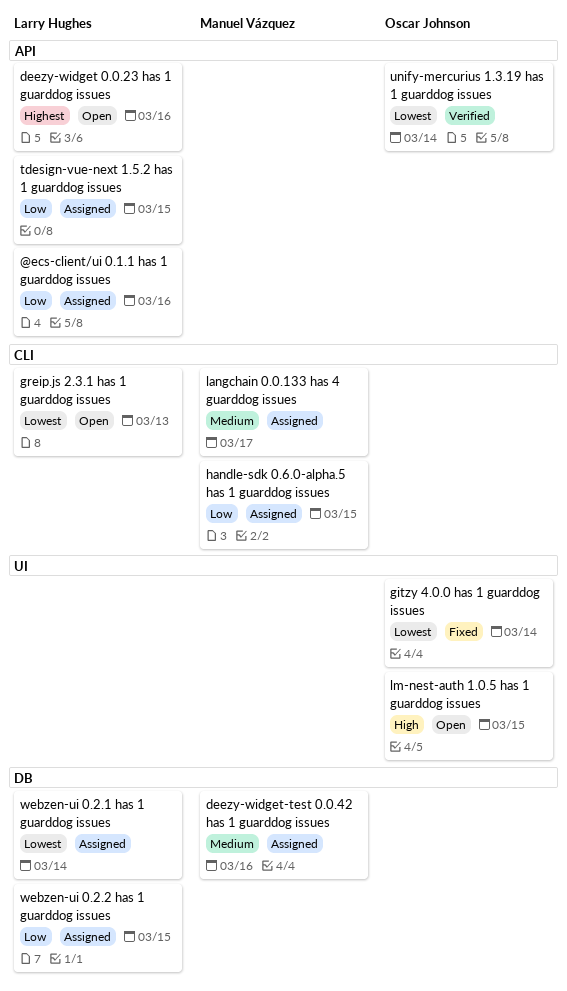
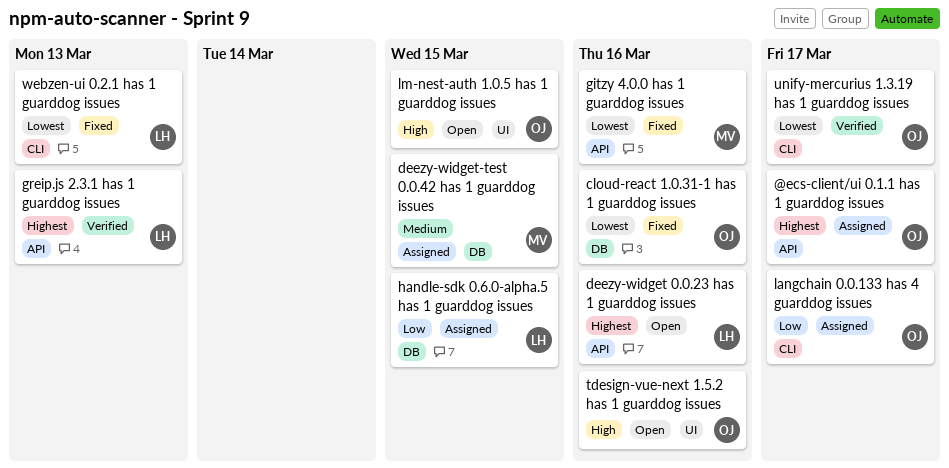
@ecs-client/ui 0.1.1 has 1 guarddog issues, owner: Larry Hughes -> Oscar Johnson
@ecs-client/ui 0.1.1 has 1 guarddog issues, priority: Low -> Highest
@ecs-client/ui 0.1.1 has 1 guarddog issues, due: Mar 16 -> Mar 17
cloud-react 1.0.31-1 has 1 guarddog issues: none -> present
deezy-widget-test 0.0.42 has 1 guarddog issues, due: Mar 16 -> Mar 15
gitzy 4.0.0 has 1 guarddog issues, owner: Oscar Johnson -> Manuel Vázquez
gitzy 4.0.0 has 1 guarddog issues, label: UI -> API
gitzy 4.0.0 has 1 guarddog issues, due: Mar 14 -> Mar 16
greip.js 2.3.1 has 1 guarddog issues, status: Open -> Verified
greip.js 2.3.1 has 1 guarddog issues, priority: Lowest -> Highest
greip.js 2.3.1 has 1 guarddog issues, label: CLI -> API
handle-sdk 0.6.0-alpha.5 has 1 guarddog issues, owner: Manuel Vázquez -> Larry Hughes
handle-sdk 0.6.0-alpha.5 has 1 guarddog issues, label: CLI -> DB
langchain 0.0.133 has 4 guarddog issues, owner: Manuel Vázquez -> Oscar Johnson
langchain 0.0.133 has 4 guarddog issues, priority: Medium -> Low
tdesign-vue-next 1.5.2 has 1 guarddog issues, status: Assigned -> Open
tdesign-vue-next 1.5.2 has 1 guarddog issues, owner: Larry Hughes -> Oscar Johnson
tdesign-vue-next 1.5.2 has 1 guarddog issues, priority: Low -> High
tdesign-vue-next 1.5.2 has 1 guarddog issues, label: API -> UI
tdesign-vue-next 1.5.2 has 1 guarddog issues, due: Mar 15 -> Mar 16
unify-mercurius 1.3.19 has 1 guarddog issues, label: API -> CLI
unify-mercurius 1.3.19 has 1 guarddog issues, due: Mar 14 -> Mar 17
webzen-ui 0.2.1 has 1 guarddog issues, status: Assigned -> Fixed
webzen-ui 0.2.1 has 1 guarddog issues, label: DB -> CLI
webzen-ui 0.2.1 has 1 guarddog issues, due: Mar 14 -> Mar 13
webzen-ui 0.2.2 has 1 guarddog issues: present -> none

